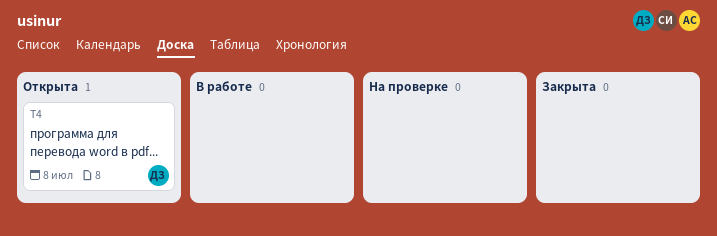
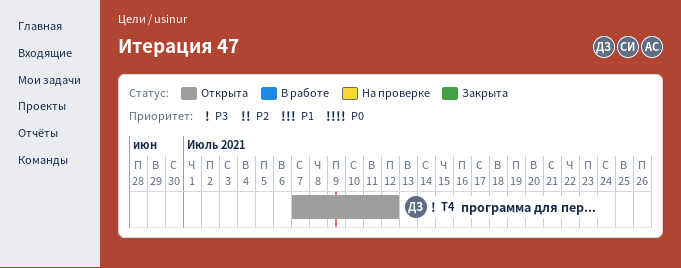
T4, due: Jul 8 -> Jul 12

